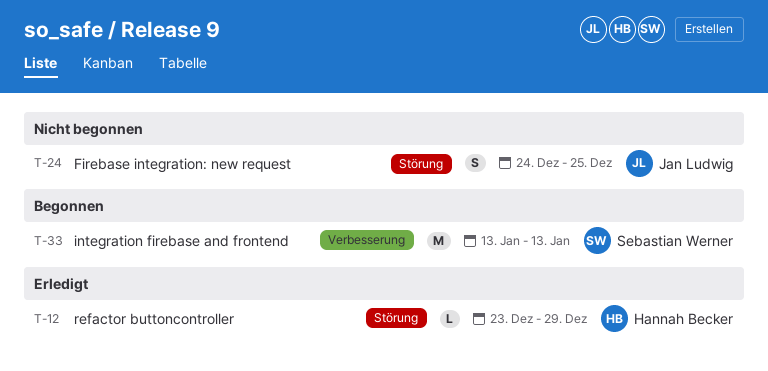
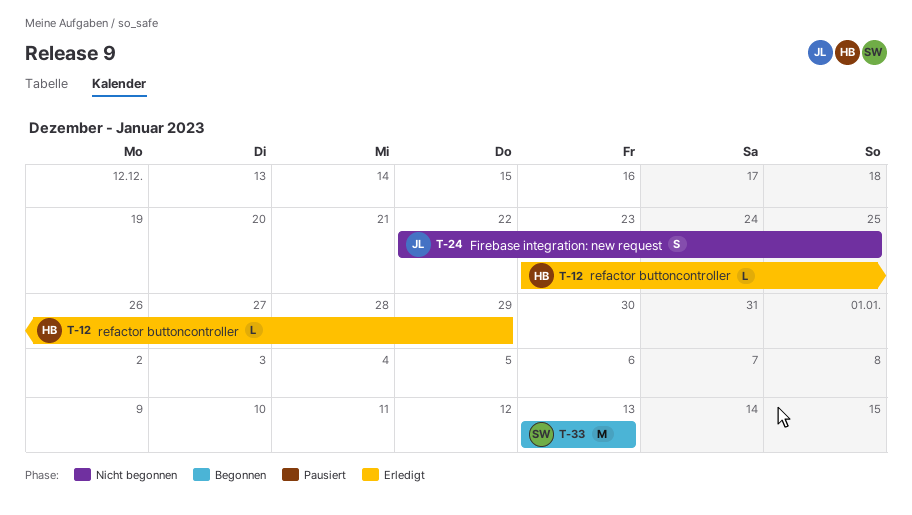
T-24, start: Dec 24 -> Dec 22

